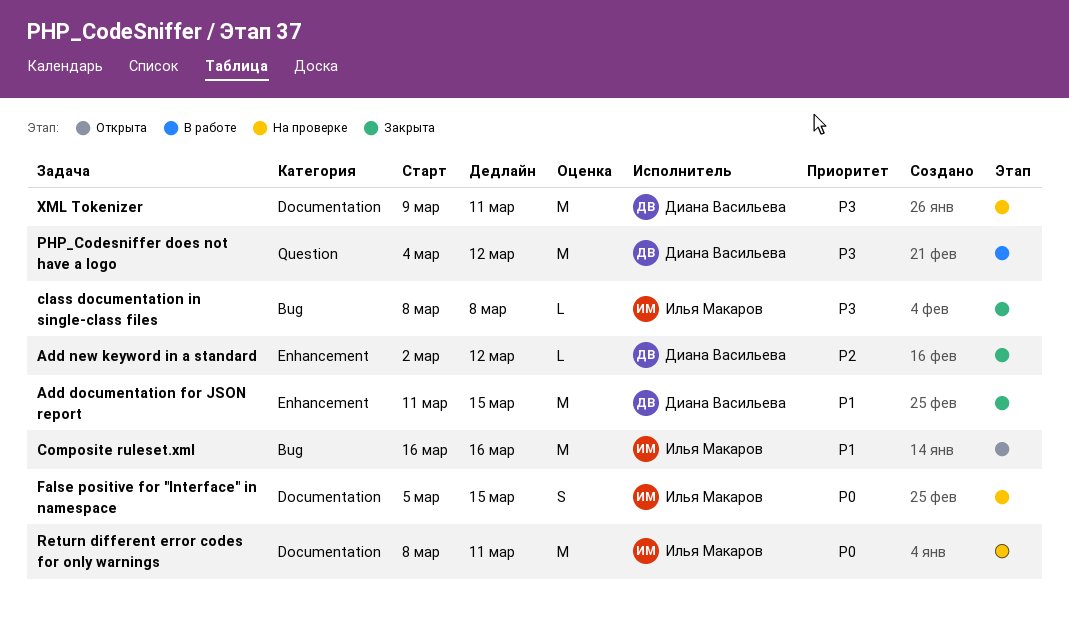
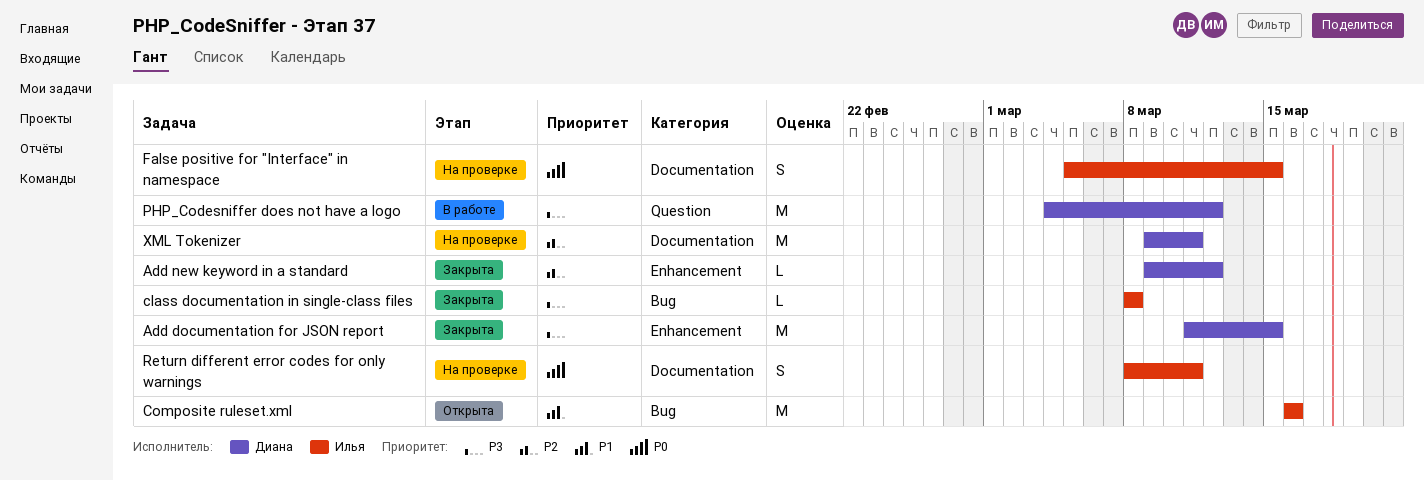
Add documentation for JSON report, priority: P1 -> P3
Add new keyword in a standard, start: Mar 2 -> Mar 9
Return different error codes for only warnings, estimate: M -> S
XML Tokenizer, priority: P3 -> P2

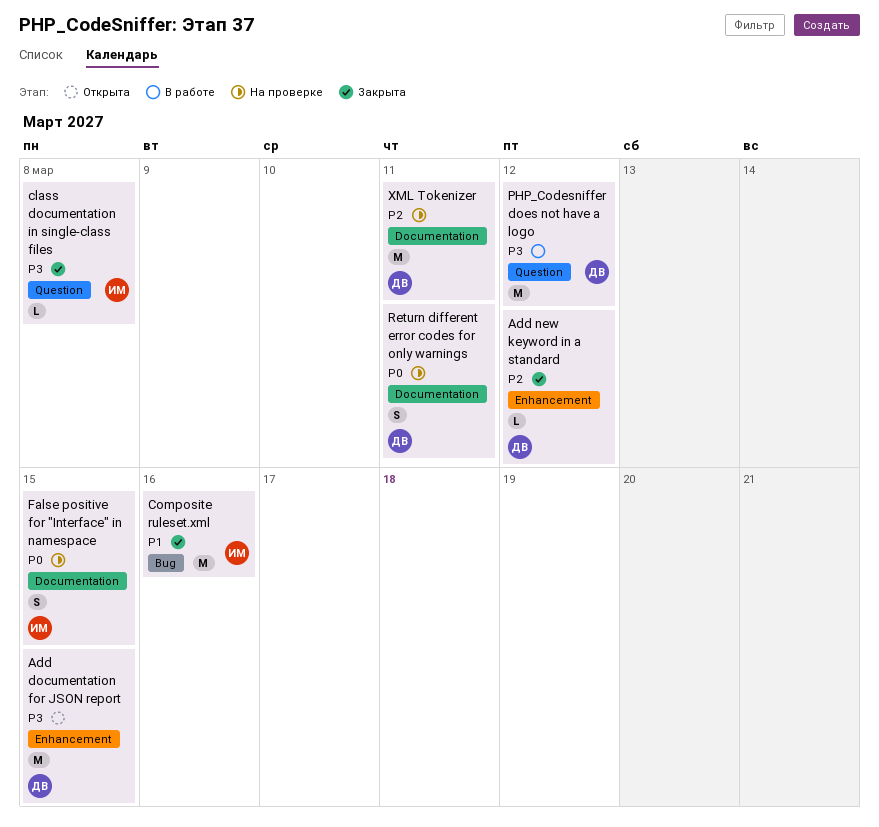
Add documentation for JSON report, status: Закрыта -> Открыта
class documentation in single-class files, label: Bug -> Question
Composite ruleset.xml, status: Открыта -> Закрыта
Return different error codes for only warnings, owner: Илья -> Диана

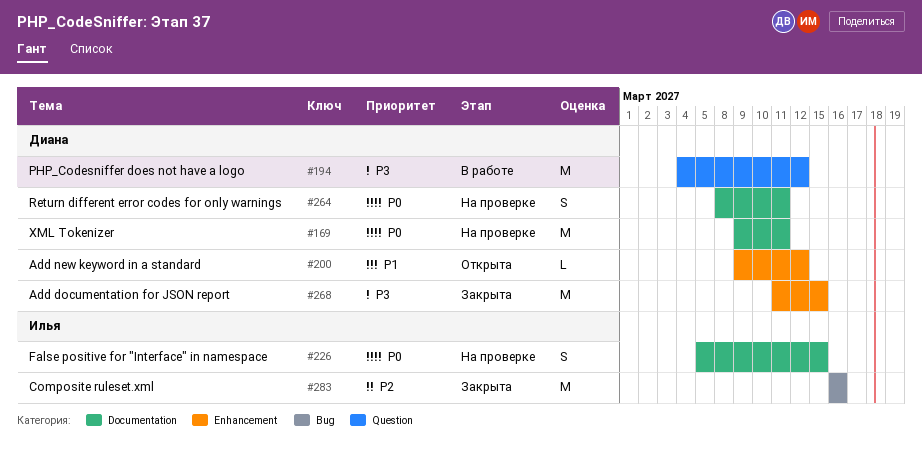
Add documentation for JSON report, status: Открыта -> Закрыта
Add new keyword in a standard, status: Закрыта -> Открыта
Add new keyword in a standard, priority: P2 -> P1
class documentation in single-class files: present -> none
Composite ruleset.xml, priority: P1 -> P2
XML Tokenizer, priority: P2 -> P0

